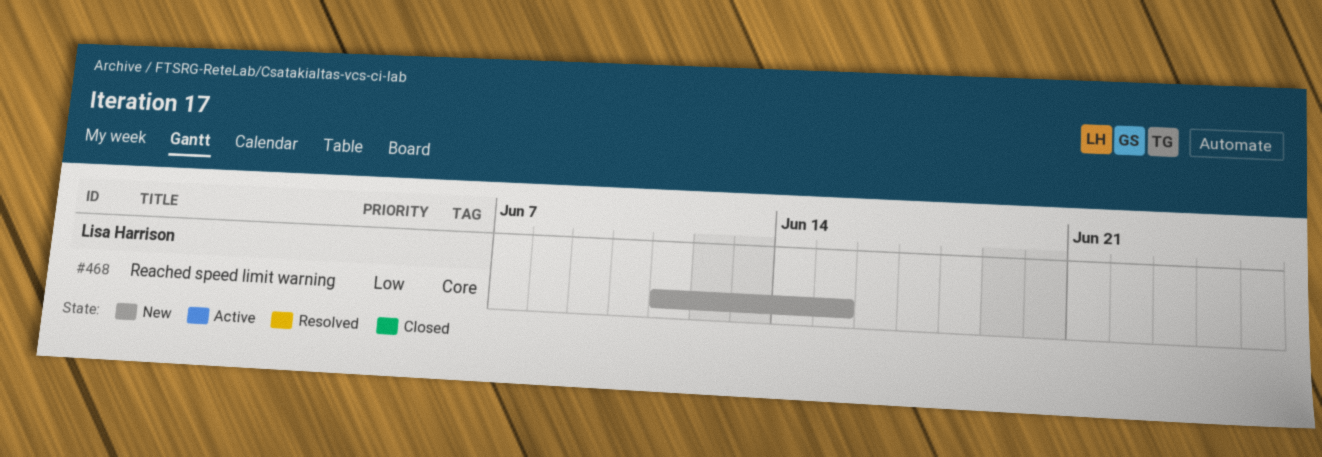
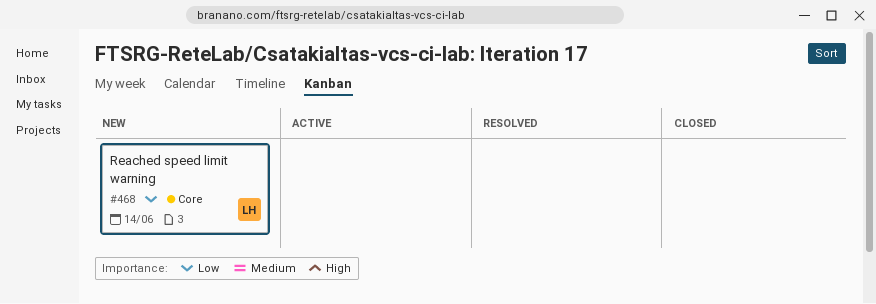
#468, due: Jun 15 -> Jun 14

